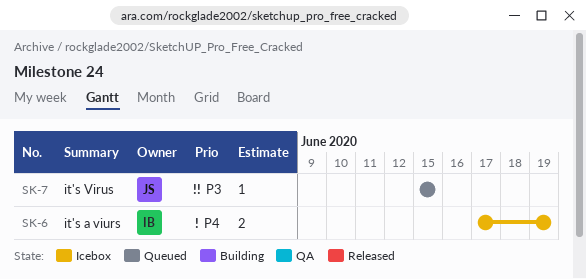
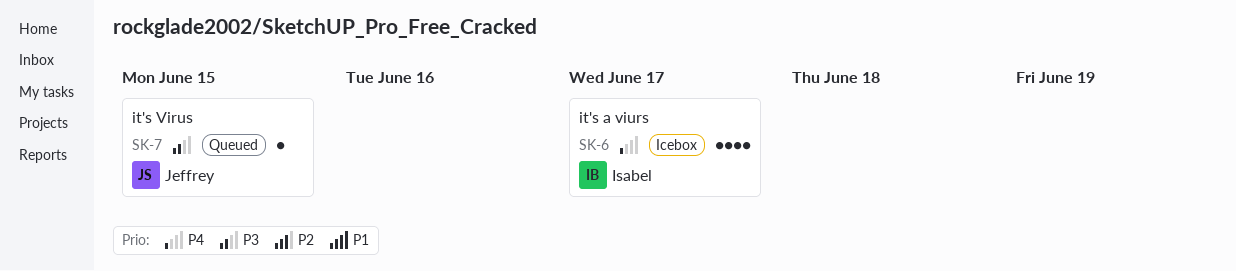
SK-6, estimate: 2 -> 4
SK-6, due: Jun 19 -> Jun 17

